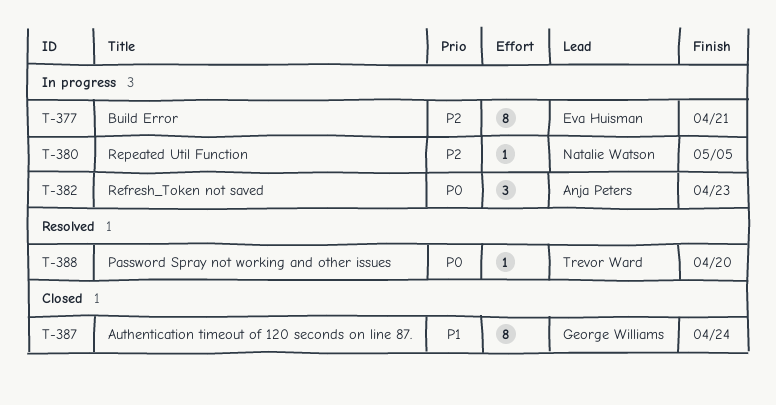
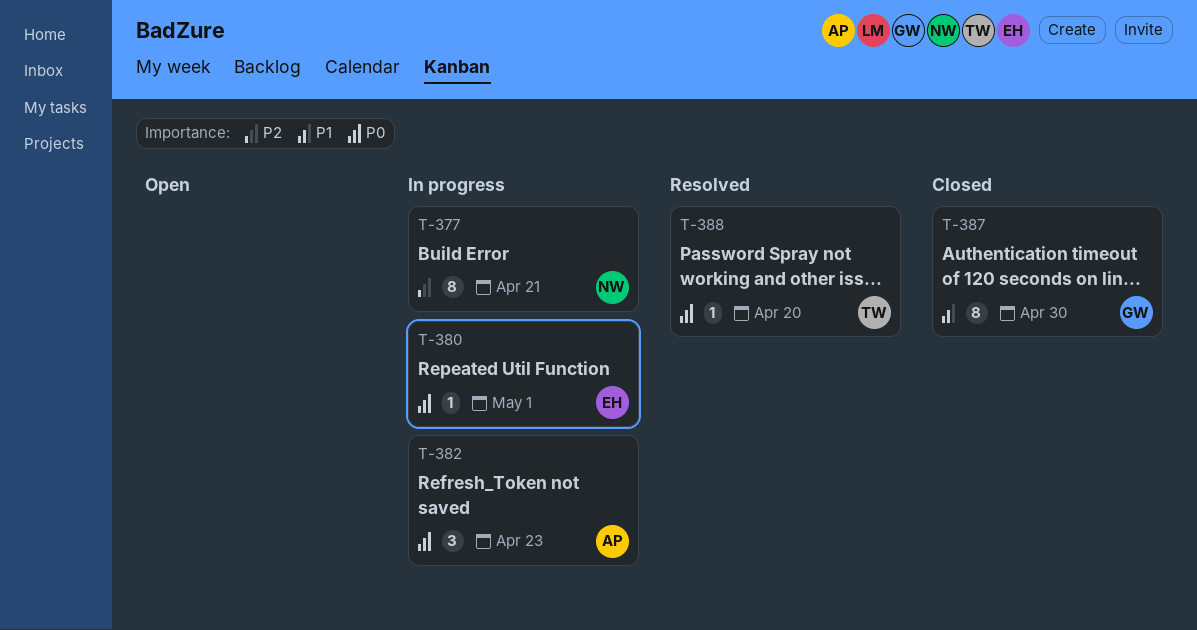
T-377, owner: Eva Huisman -> Natalie Watson
T-380, owner: Natalie Watson -> Eva Huisman
T-380, priority: P2 -> P0
T-380, due: May 5 -> May 1
T-387, due: Apr 24 -> Apr 30

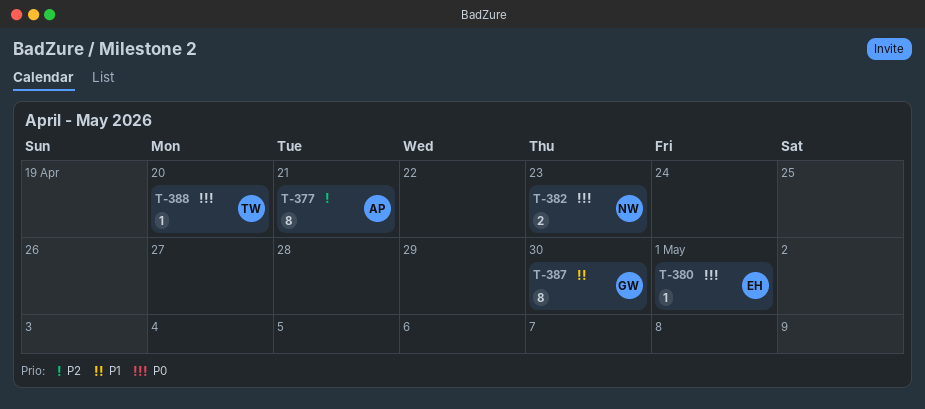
T-377, owner: NW -> AP
T-382, owner: AP -> NW
T-382, estimate: 3 -> 2

